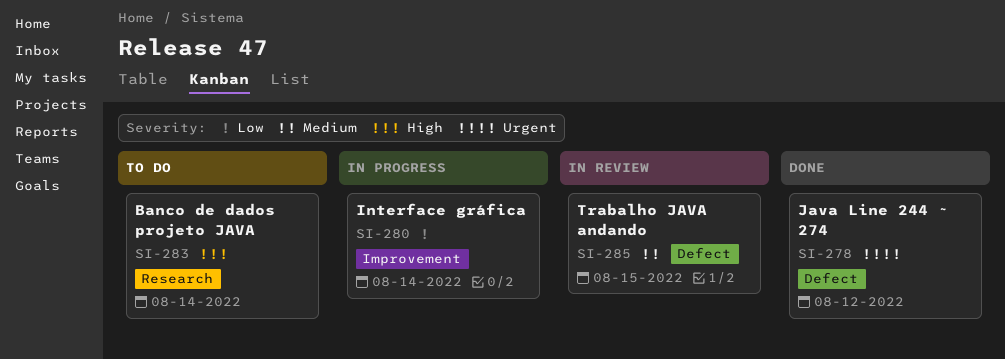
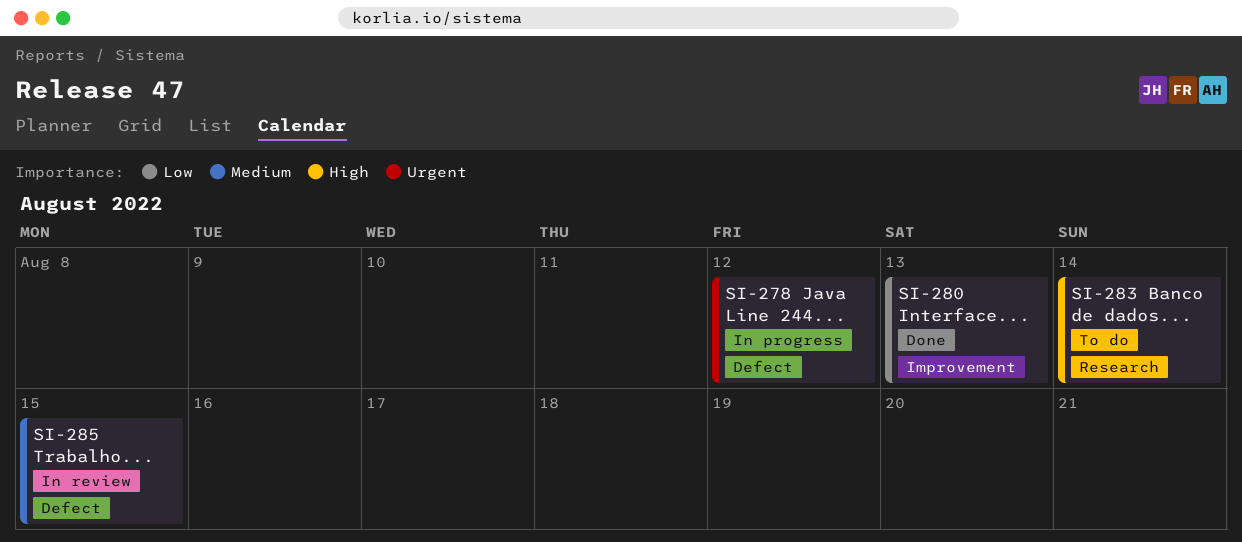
SI-278, status: Done -> In progress
SI-280, status: In progress -> Done
SI-280, due: Aug 14 -> Aug 13

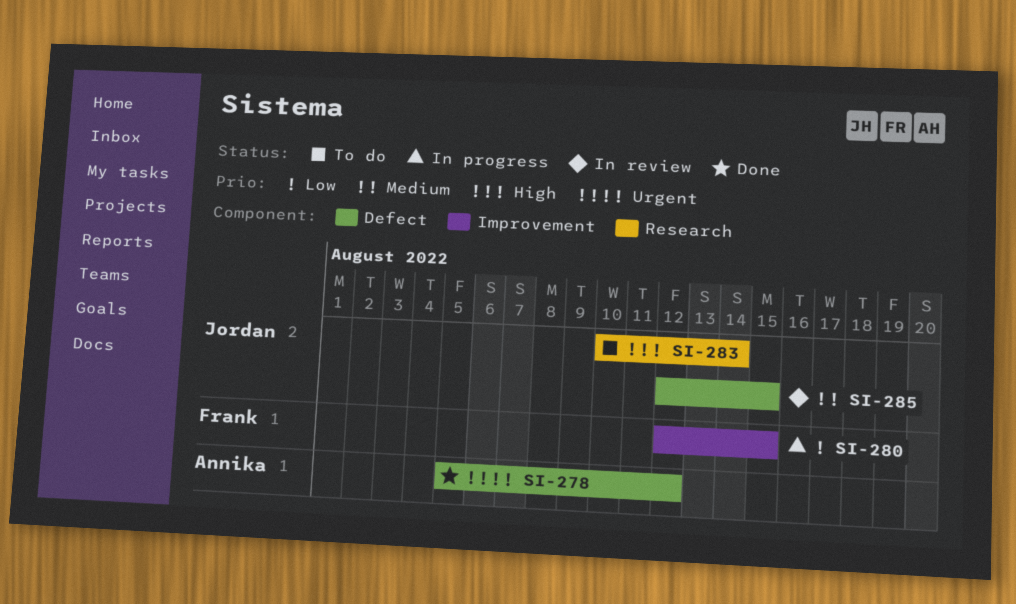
SI-278, status: In progress -> Done
SI-280, status: Done -> In progress
SI-280, due: Aug 13 -> Aug 15

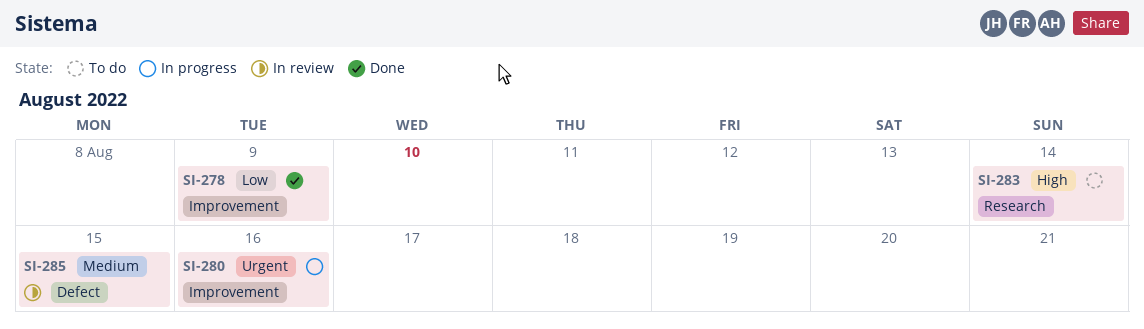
SI-278, priority: Urgent -> Low
SI-278, label: Defect -> Improvement
SI-278, due: Aug 12 -> Aug 9
SI-280, priority: Low -> Urgent
SI-280, due: Aug 15 -> Aug 16

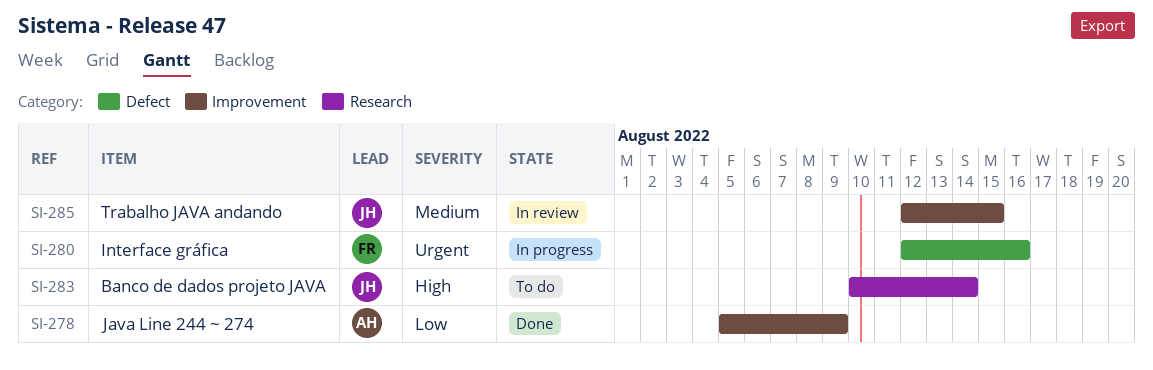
SI-280, label: Improvement -> Defect
SI-285, label: Defect -> Improvement

